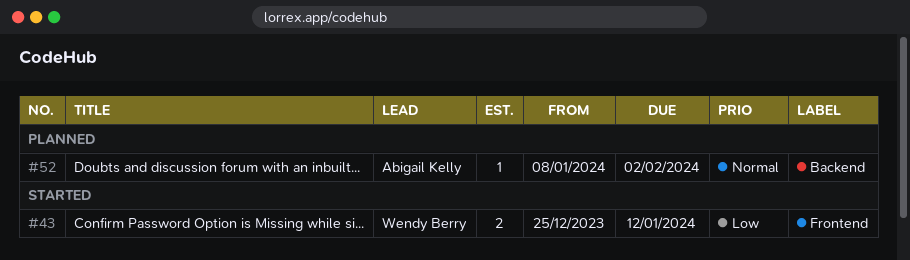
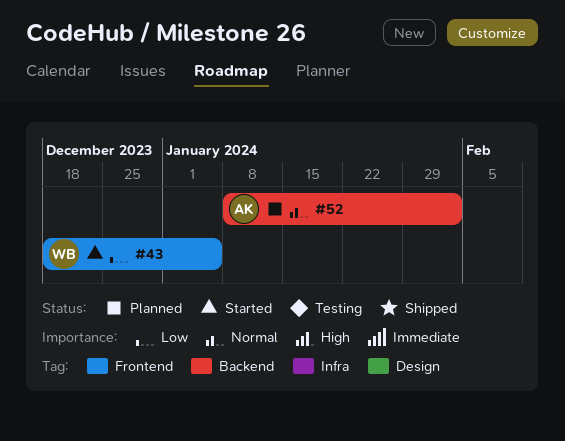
#43, start: Dec 25 -> Dec 18
#43, due: Jan 12 -> Jan 5

